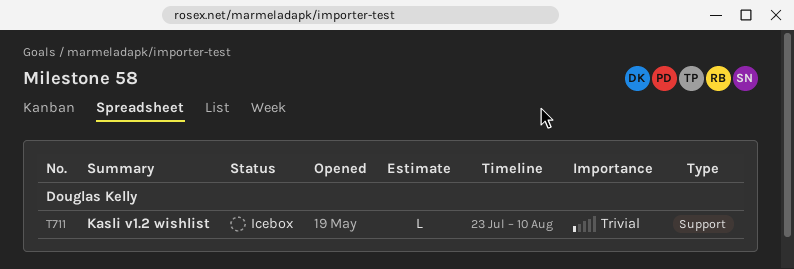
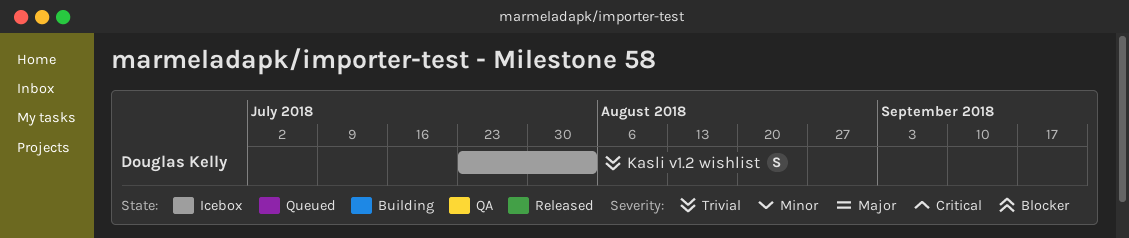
Kasli v1.2 wishlist, estimate: L -> S
Kasli v1.2 wishlist, due: Aug 10 -> Aug 3

